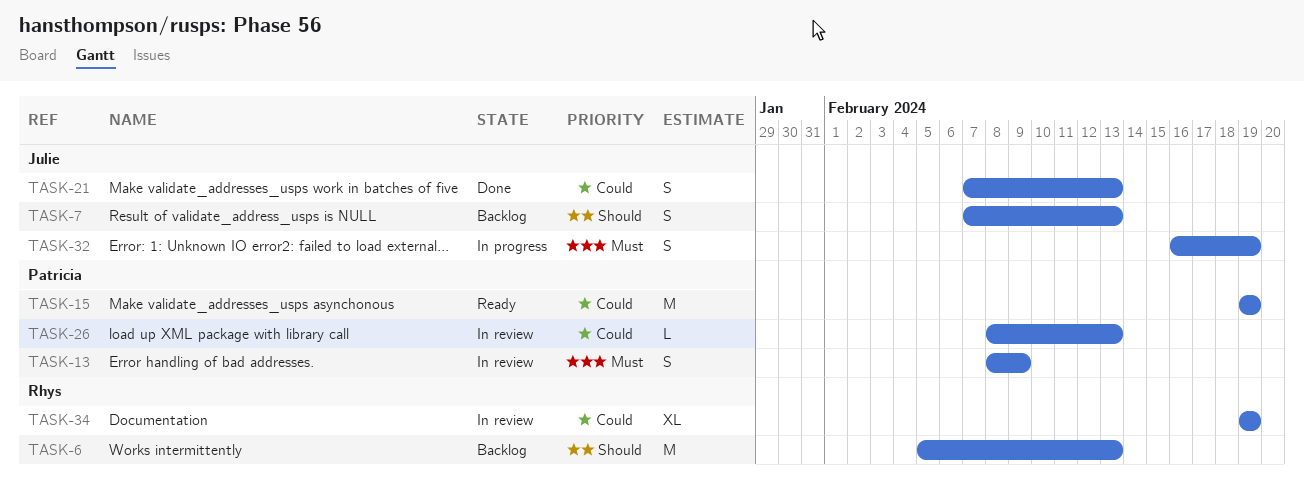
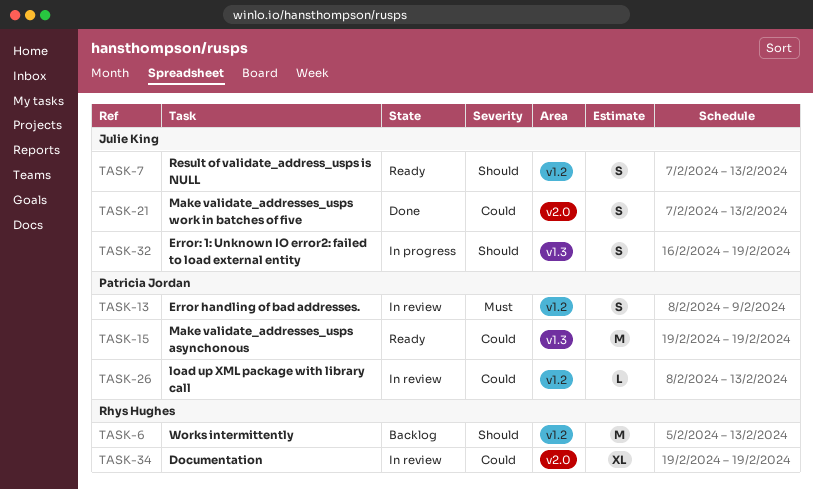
TASK-7, status: Backlog -> Ready
TASK-32, priority: Must -> Should

